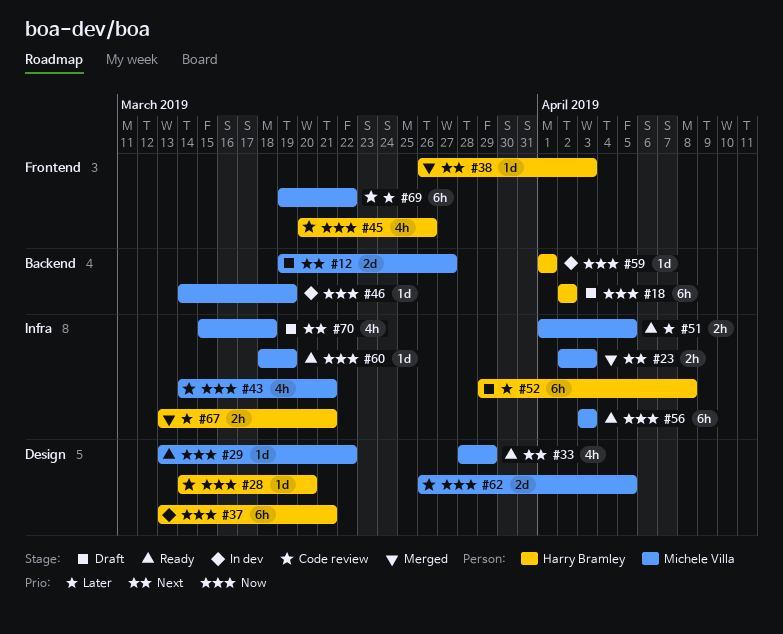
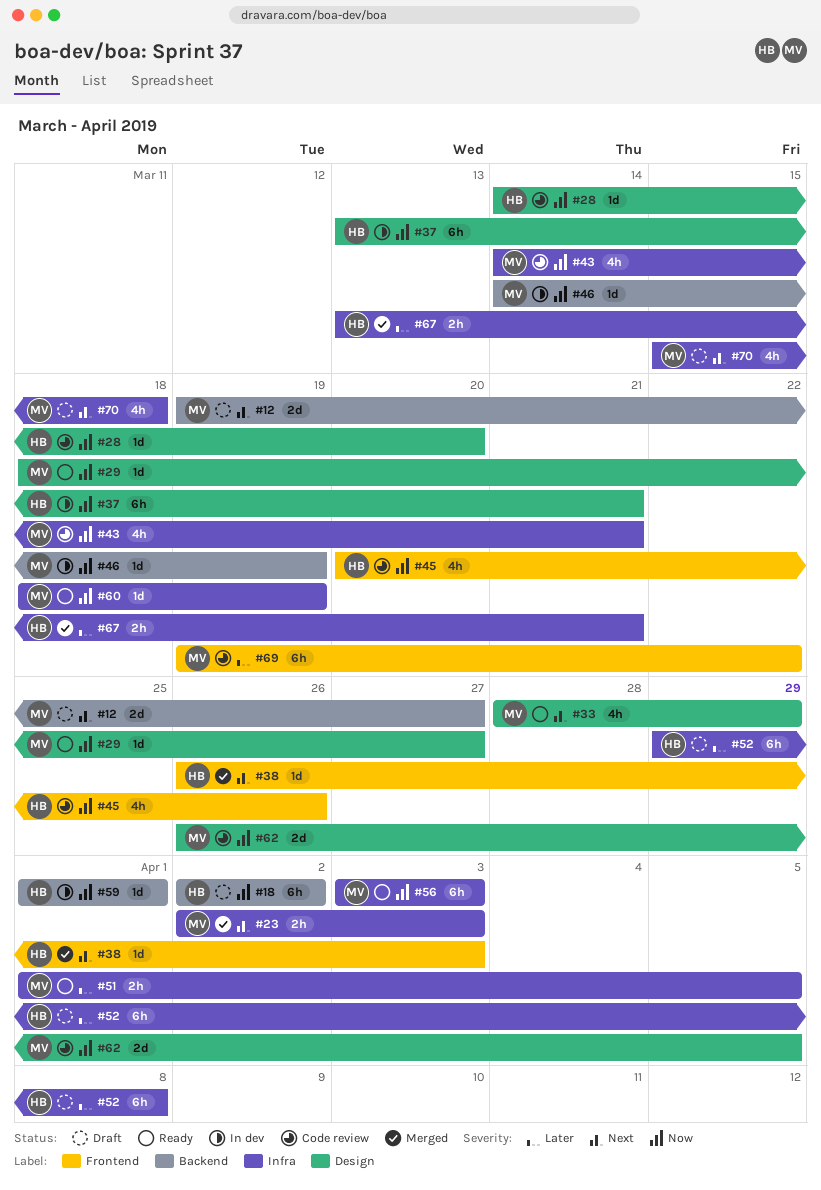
#29, start: Mar 13 -> Mar 18
#29, due: Mar 22 -> Mar 27

